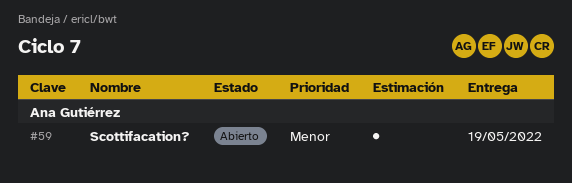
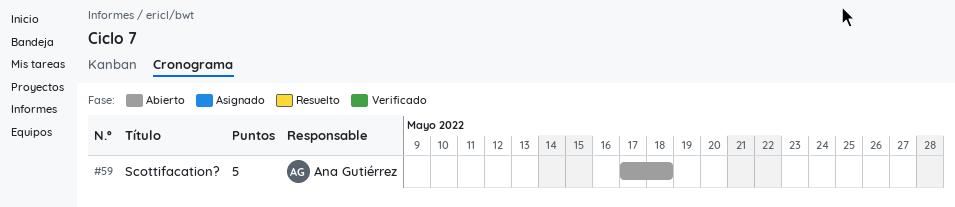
#59, estimate: 1 -> 5
#59, due: May 19 -> May 18

